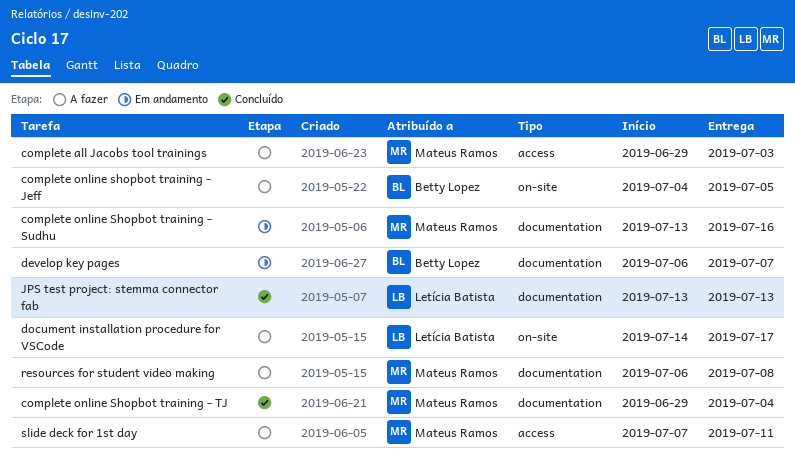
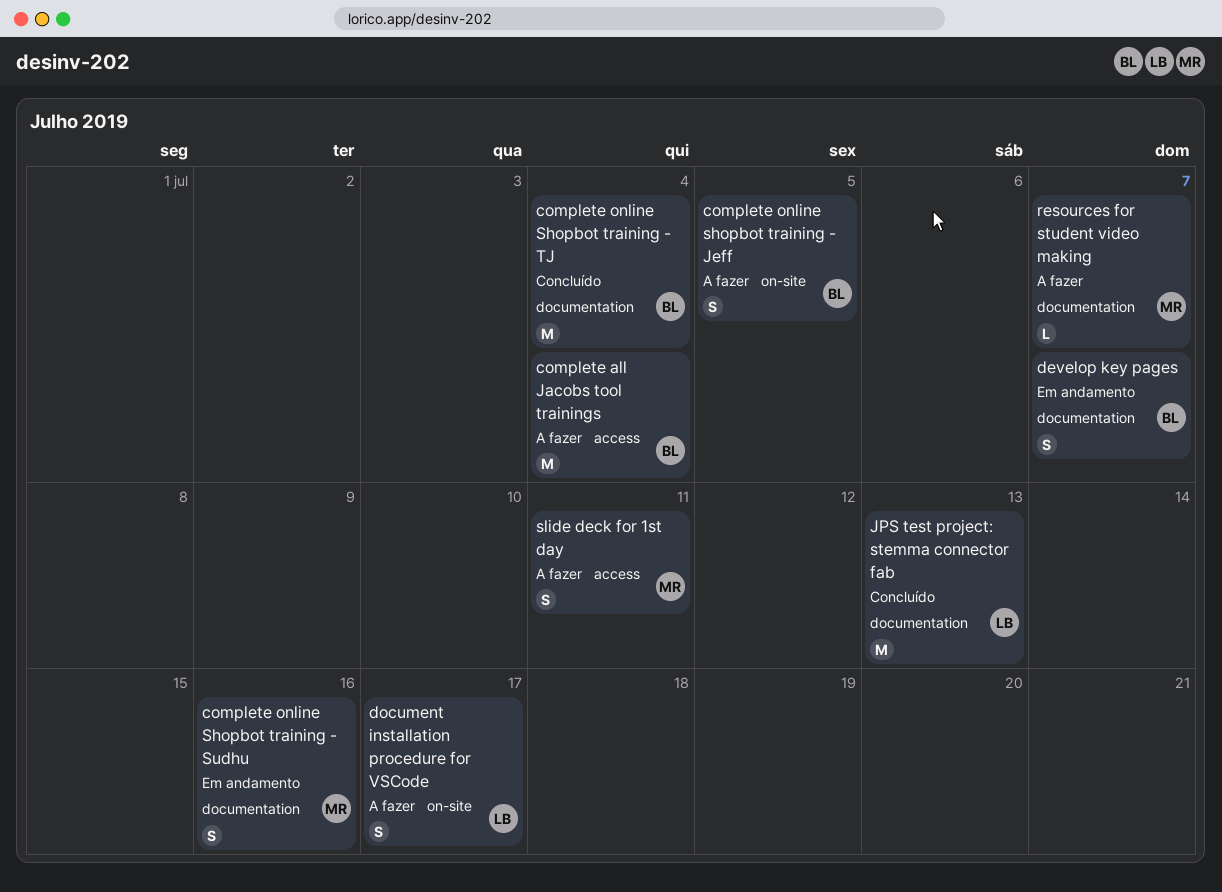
complete all Jacobs tool trainings, owner: Mateus Ramos -> Betty Lopez
complete all Jacobs tool trainings, due: Jul 3 -> Jul 4
complete online Shopbot training - TJ, owner: Mateus Ramos -> Betty Lopez
resources for student video making, due: Jul 8 -> Jul 7

